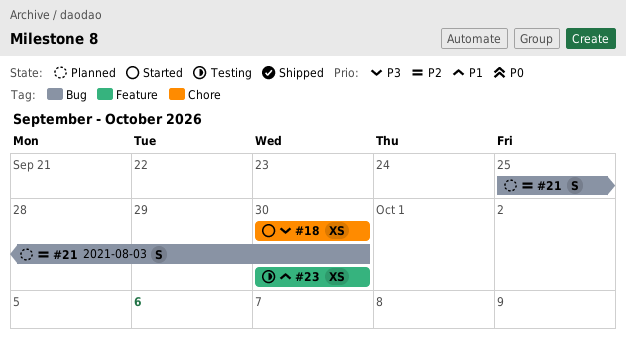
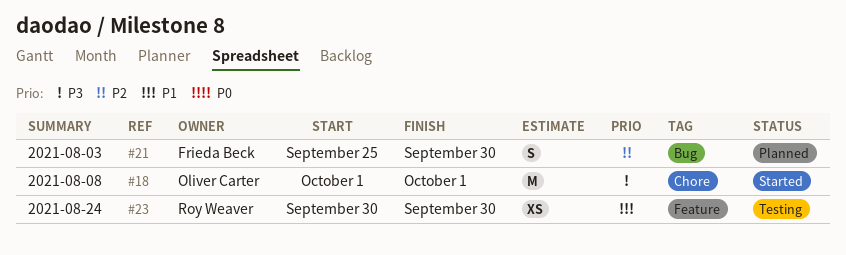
#18, estimate: XS -> M
#18, start: Sep 30 -> Oct 1
#18, due: Sep 30 -> Oct 1

